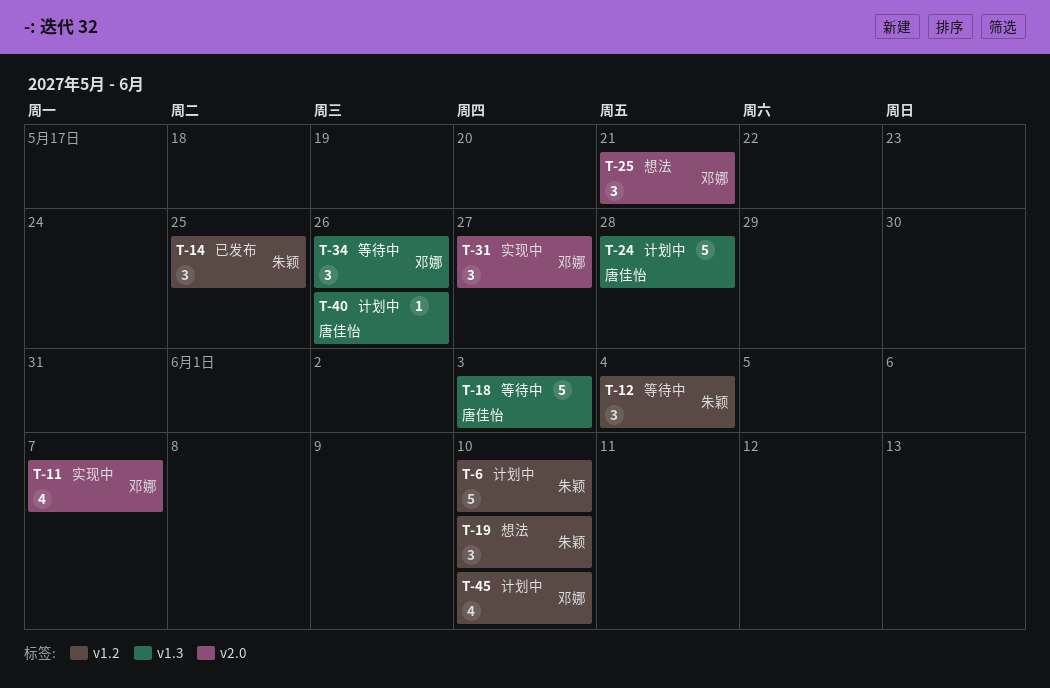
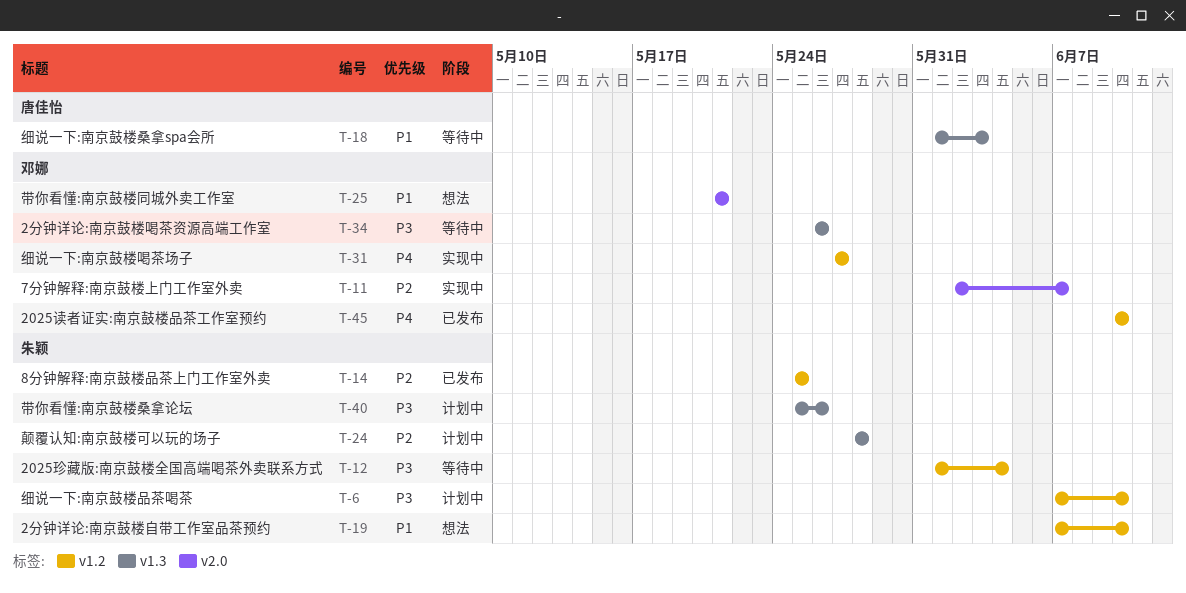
T-24, owner: 唐佳怡 -> 朱颖
T-31, label: v2.0 -> v1.2
T-40, owner: 唐佳怡 -> 朱颖
T-45, status: 计划中 -> 已发布

